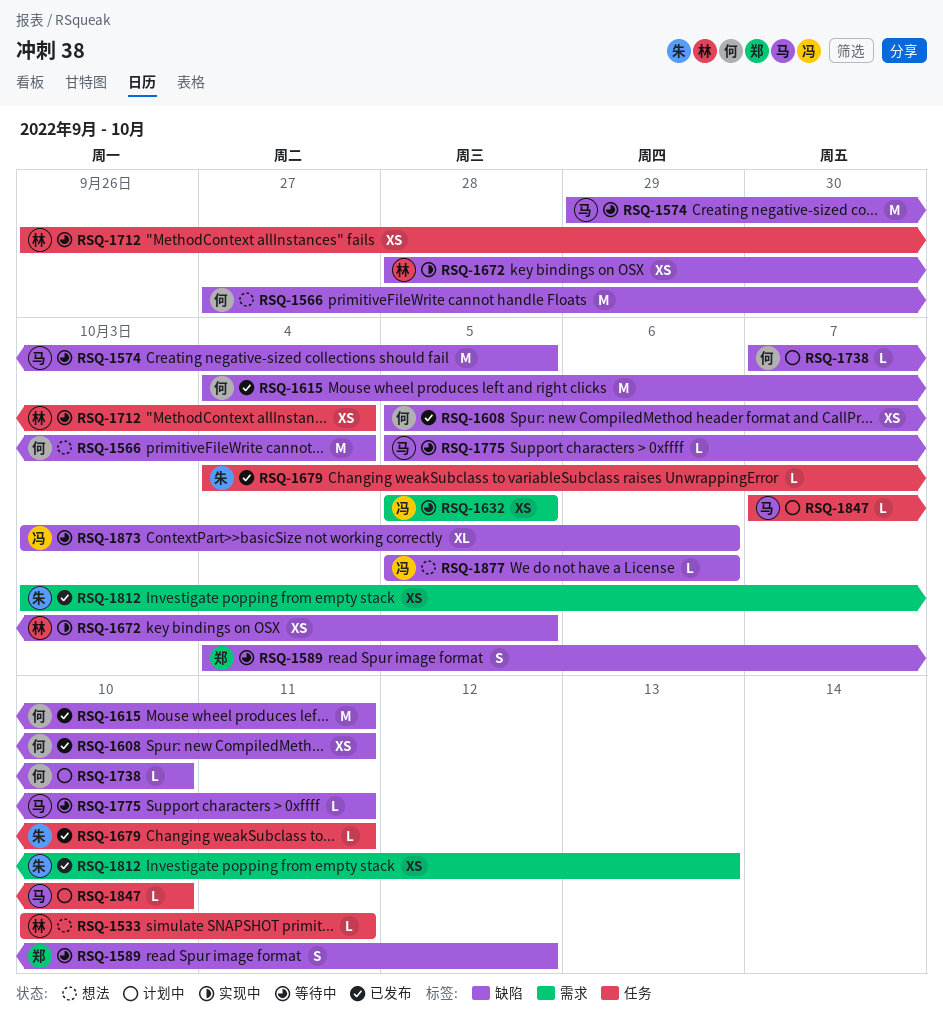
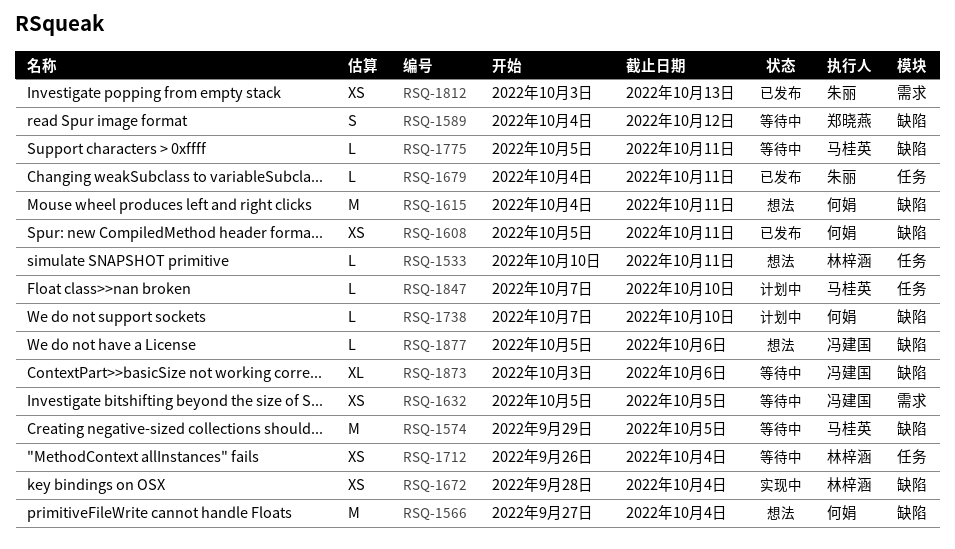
RSQ-1615, status: 已发布 -> 想法
RSQ-1672, due: Oct 5 -> Oct 4

